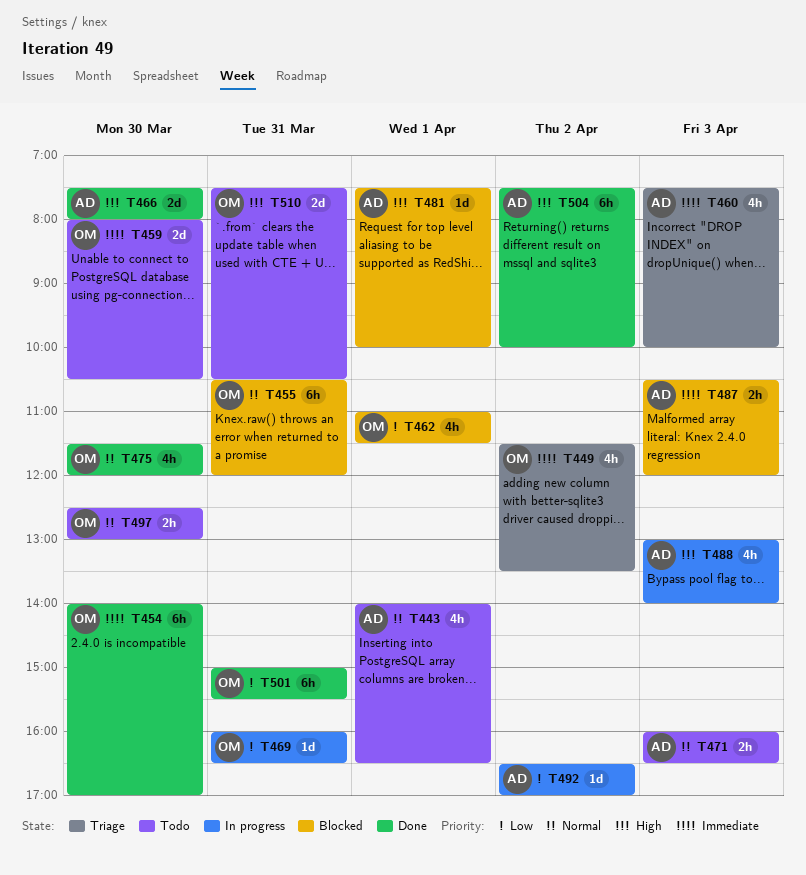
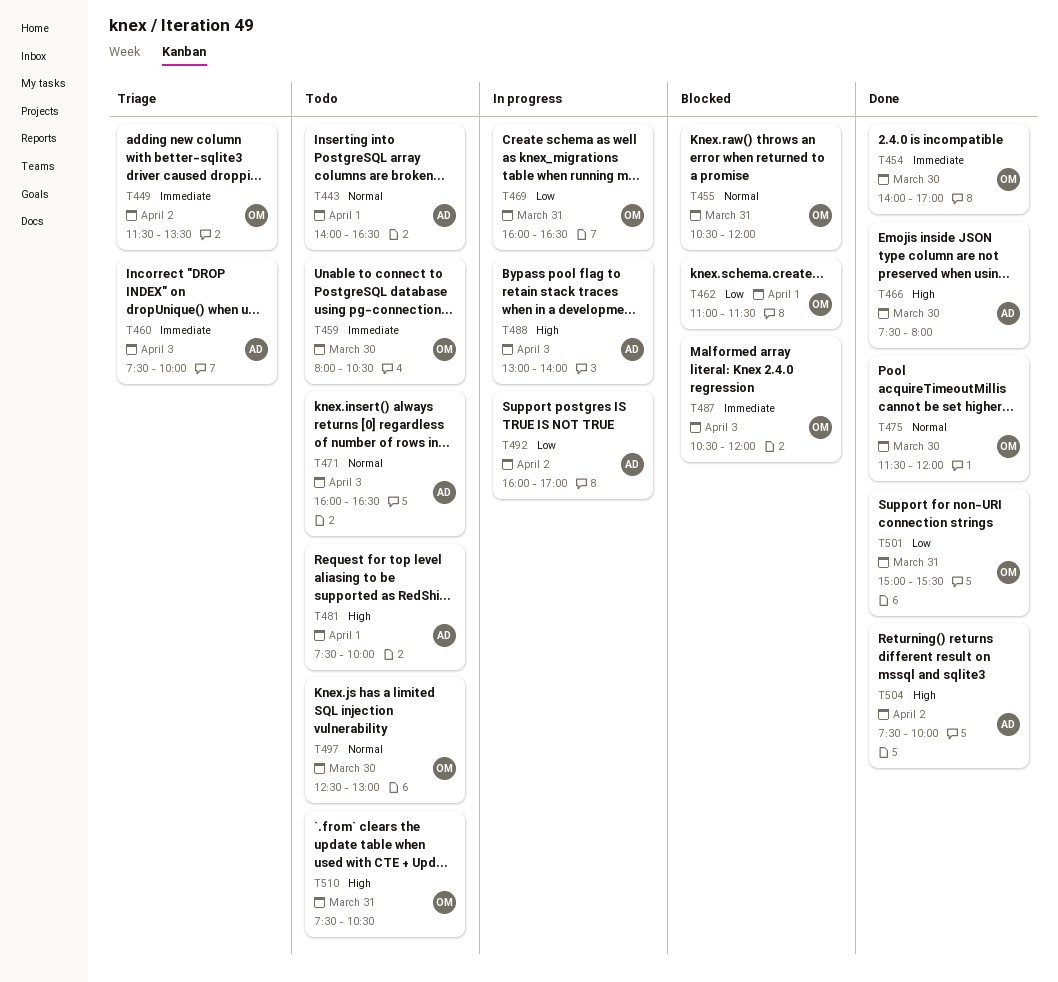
T481, status: Blocked -> Todo
T487, owner: AD -> OM
T492, begins: 16:30 -> 16:00

